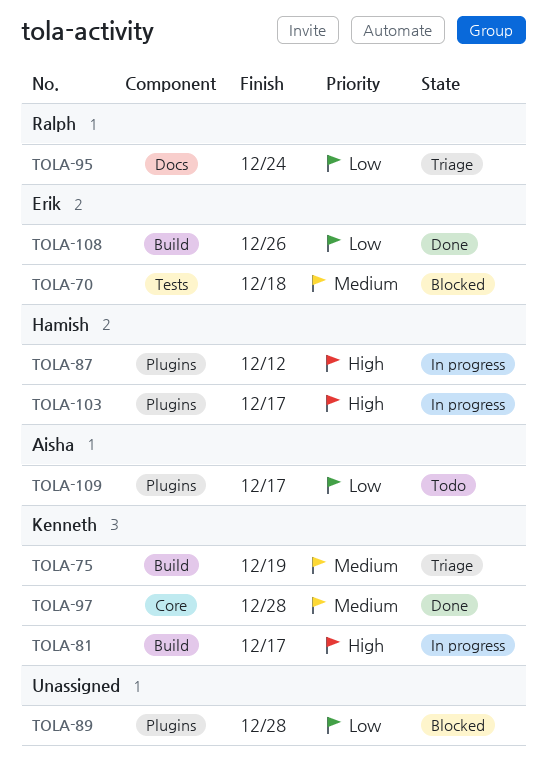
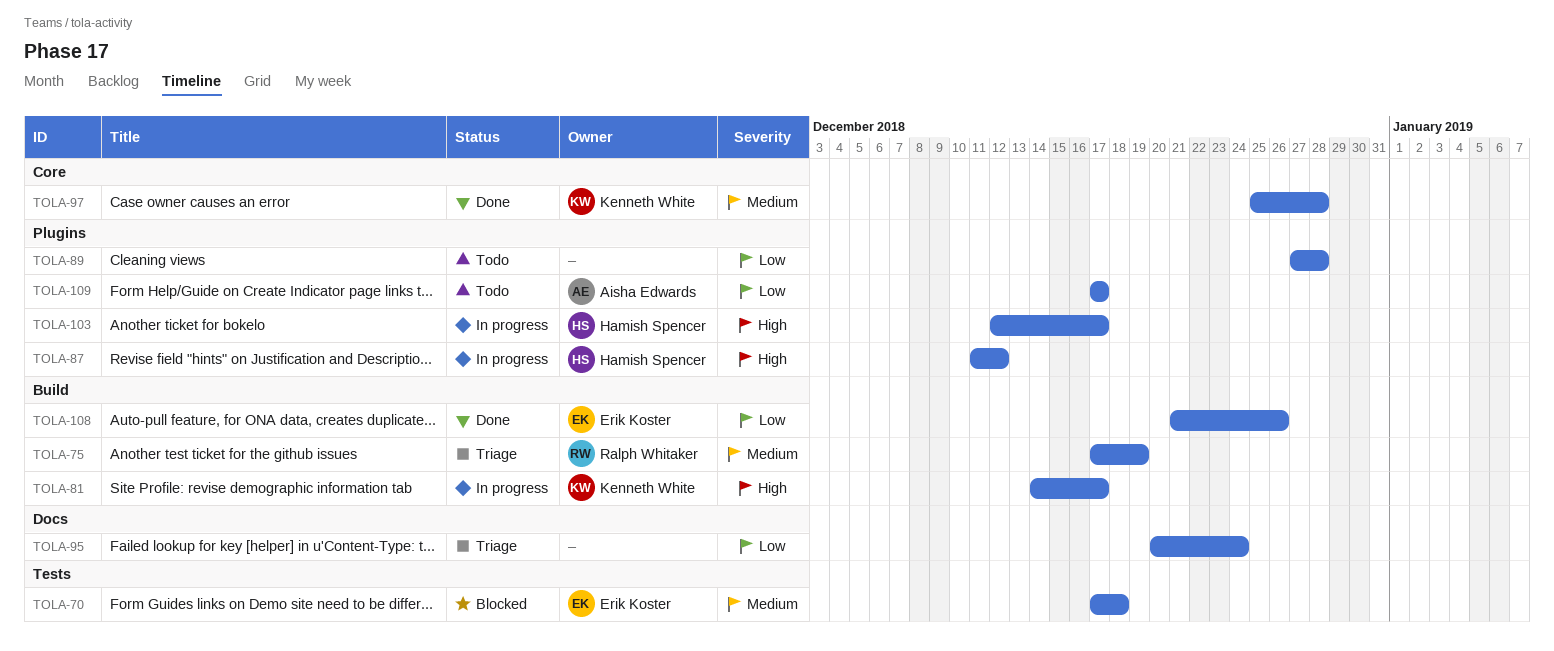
TOLA-75, owner: Kenneth White -> Ralph Whitaker
TOLA-89, status: Blocked -> Todo
TOLA-95, owner: Ralph Whitaker -> none

